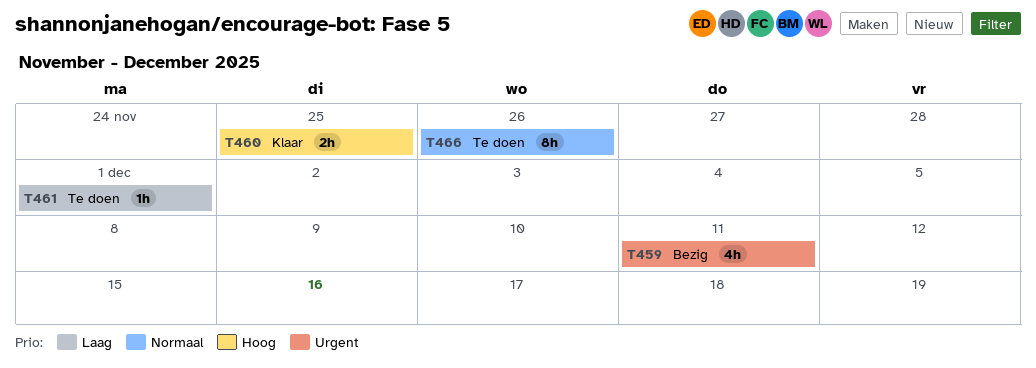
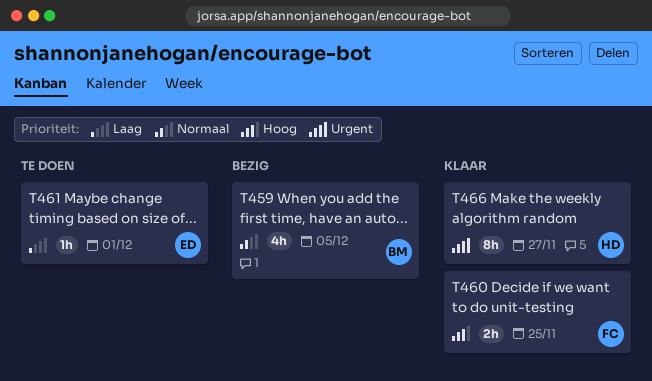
T459, priority: Urgent -> Normaal
T459, due: Dec 11 -> Dec 5
T466, status: Te doen -> Klaar
T466, priority: Normaal -> Urgent
T466, due: Nov 26 -> Nov 27

